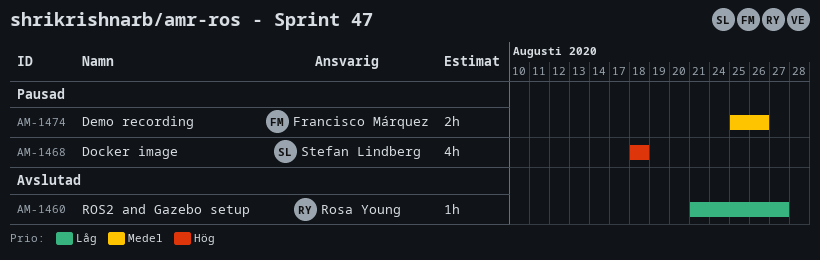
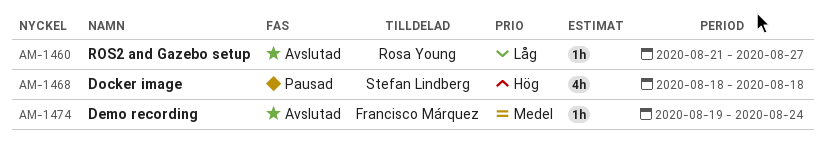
AM-1474, status: Pausad -> Avslutad
AM-1474, estimate: 2h -> 1h
AM-1474, start: Aug 25 -> Aug 19
AM-1474, due: Aug 26 -> Aug 24

